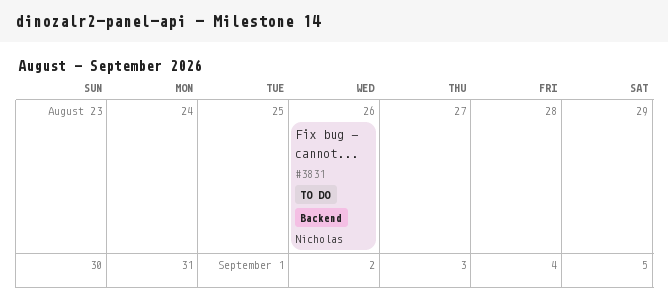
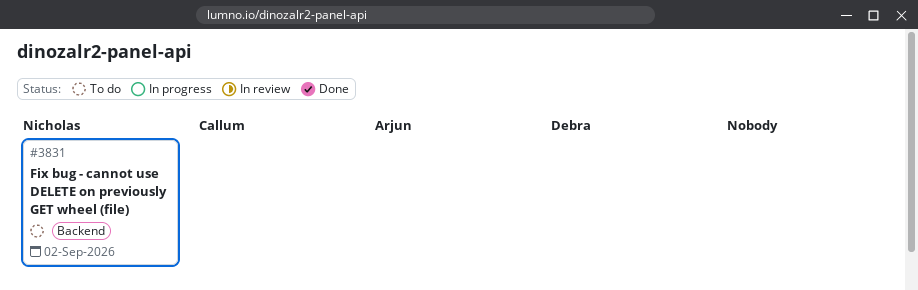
#3831, due: Aug 26 -> Sep 2

